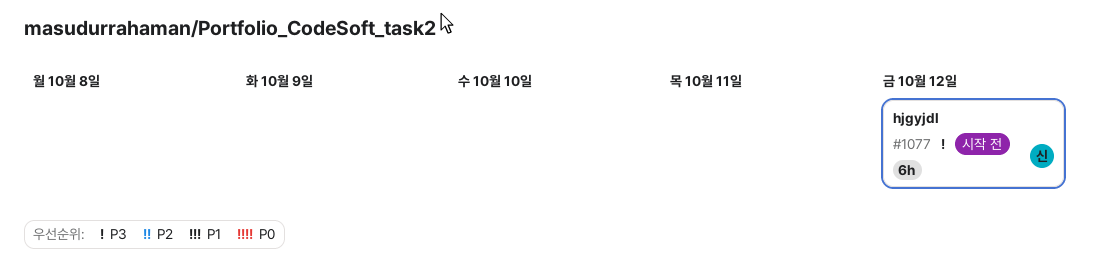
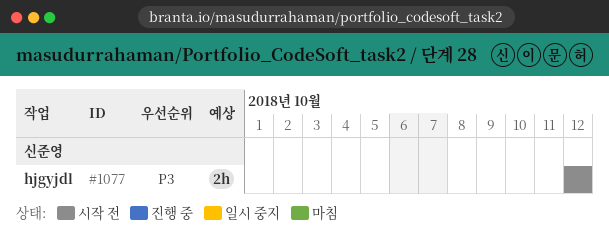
#1077, estimate: 6h -> 2h

